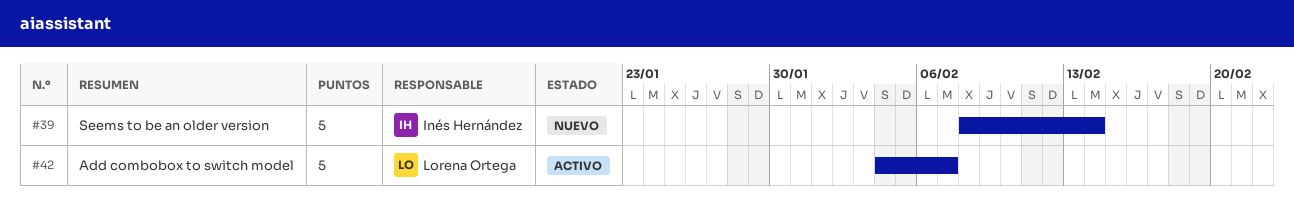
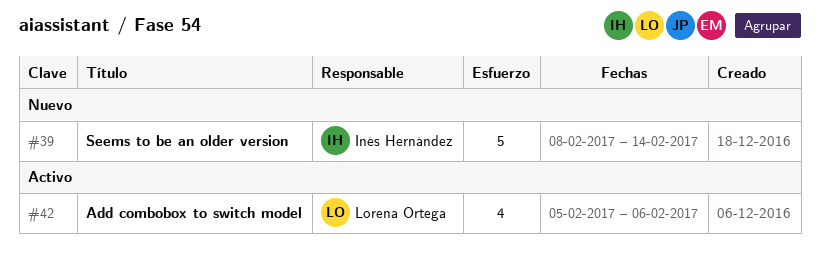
#42, estimate: 5 -> 4
#42, start: Feb 4 -> Feb 5
#42, due: Feb 7 -> Feb 6

